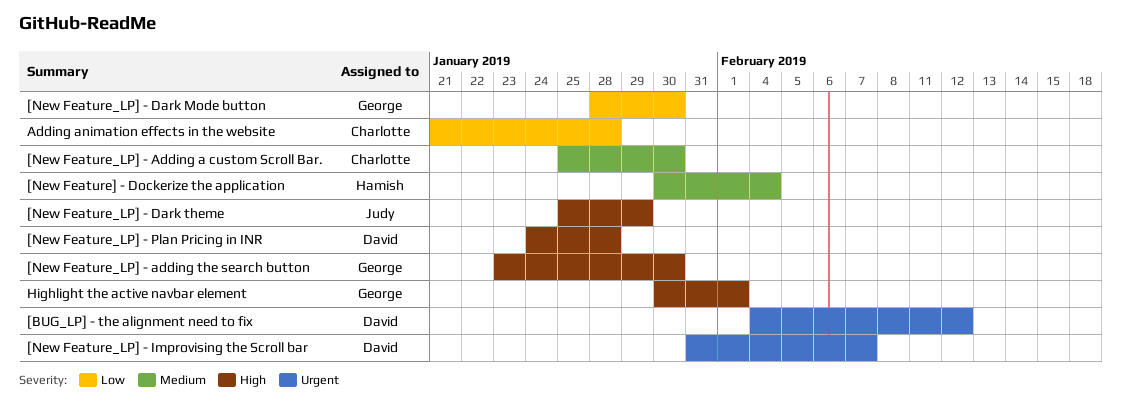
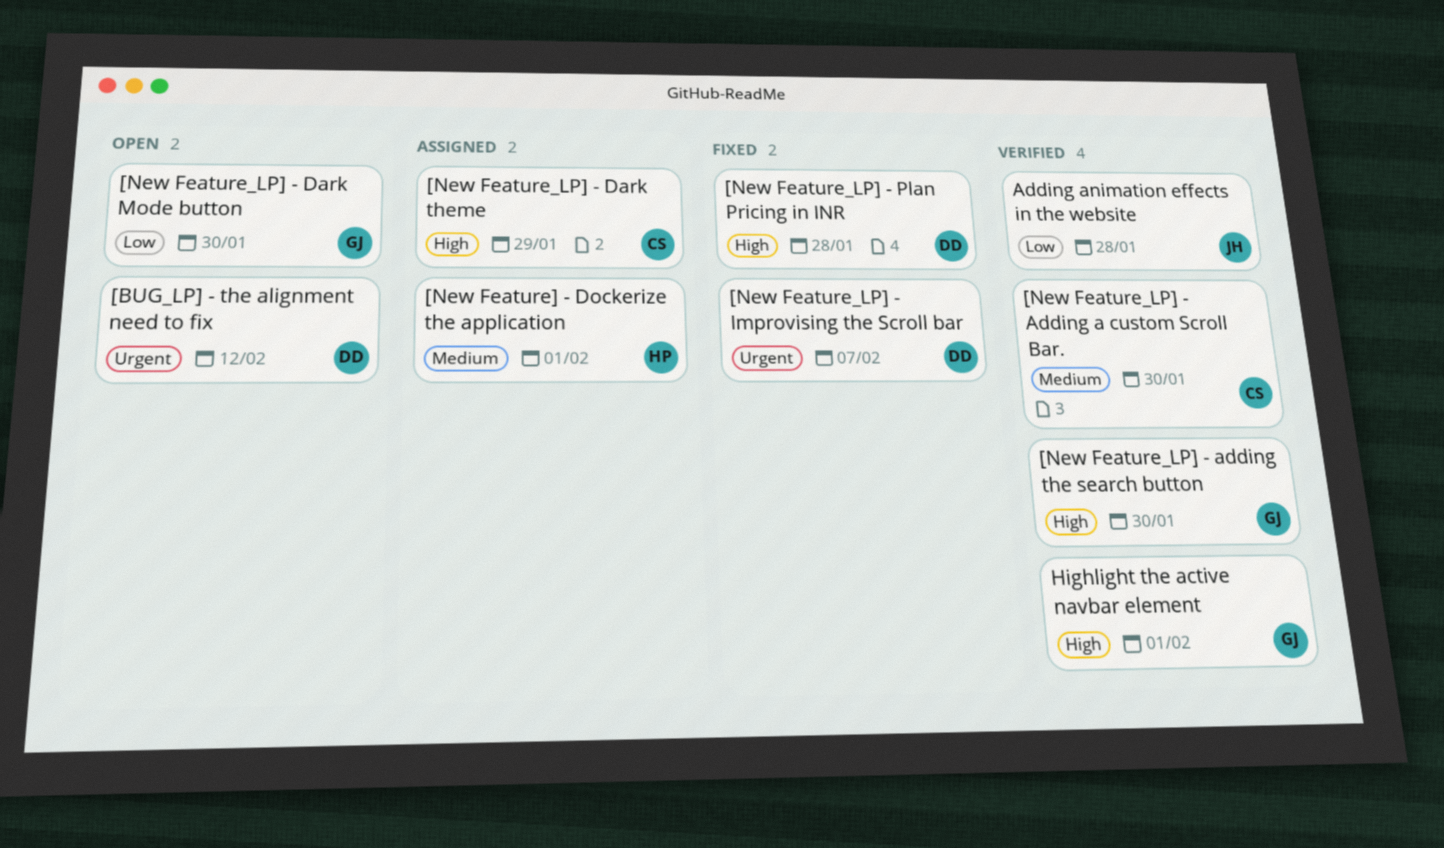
[New Feature] - Dockerize the application, due: Feb 4 -> Feb 1
[New Feature_LP] - Dark theme, owner: Judy -> Charlotte
Adding animation effects in the website, owner: Charlotte -> Judy

